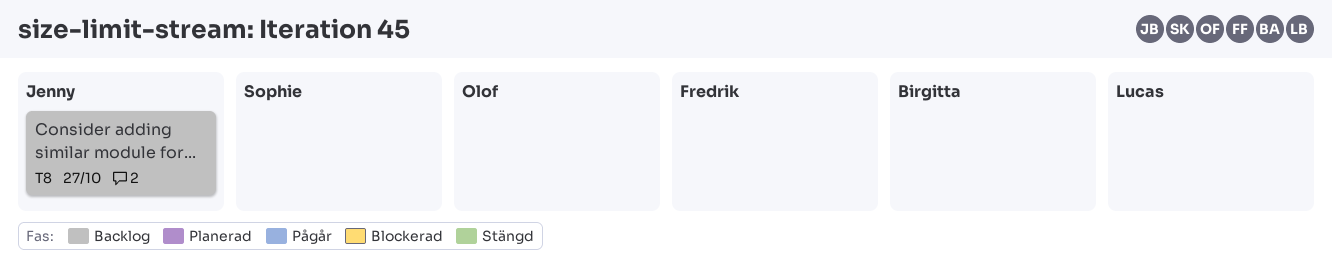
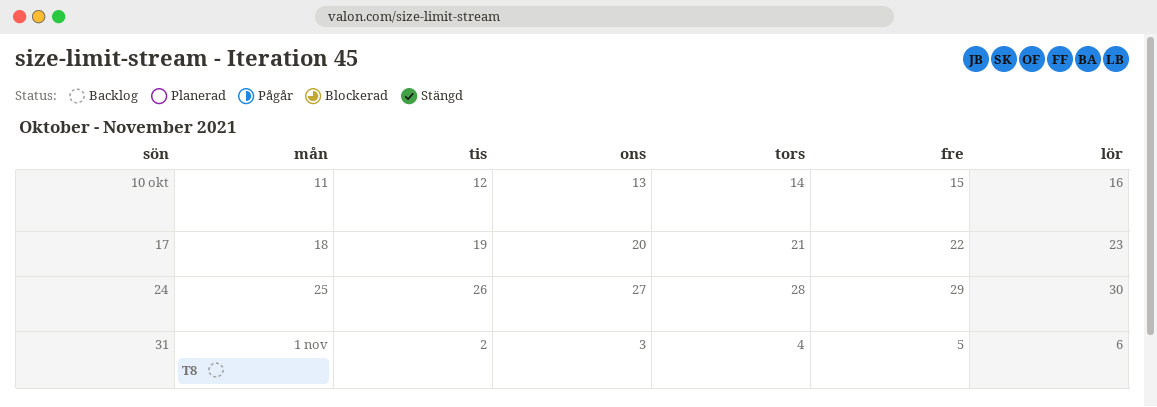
T8, due: Oct 27 -> Nov 1

